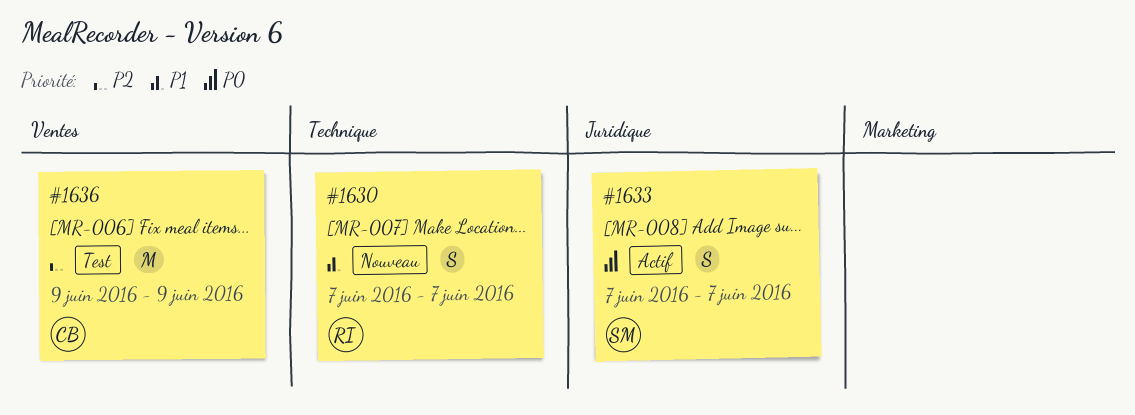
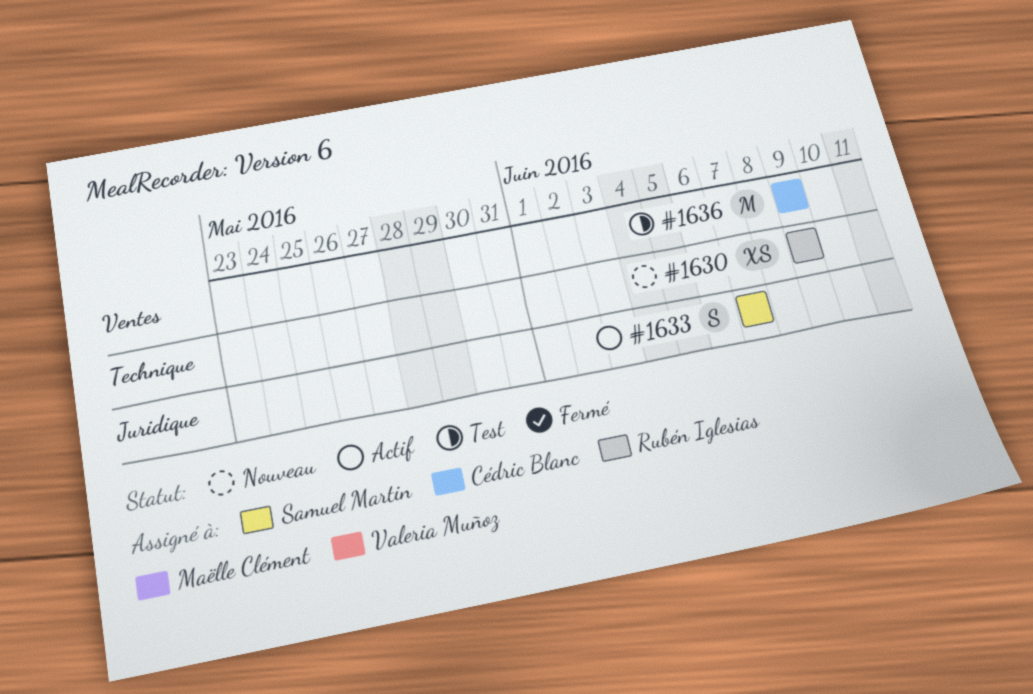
#1630, estimate: S -> XS
#1630, start: Jun 7 -> Jun 9
#1630, due: Jun 7 -> Jun 9

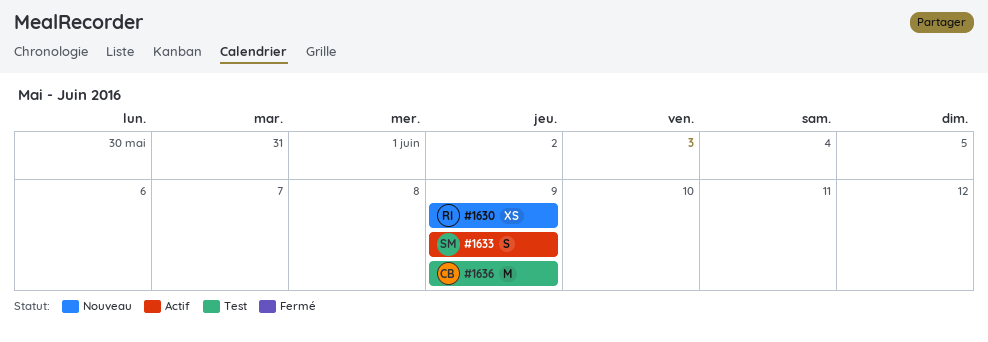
#1633, start: Jun 7 -> Jun 9
#1633, due: Jun 7 -> Jun 9

